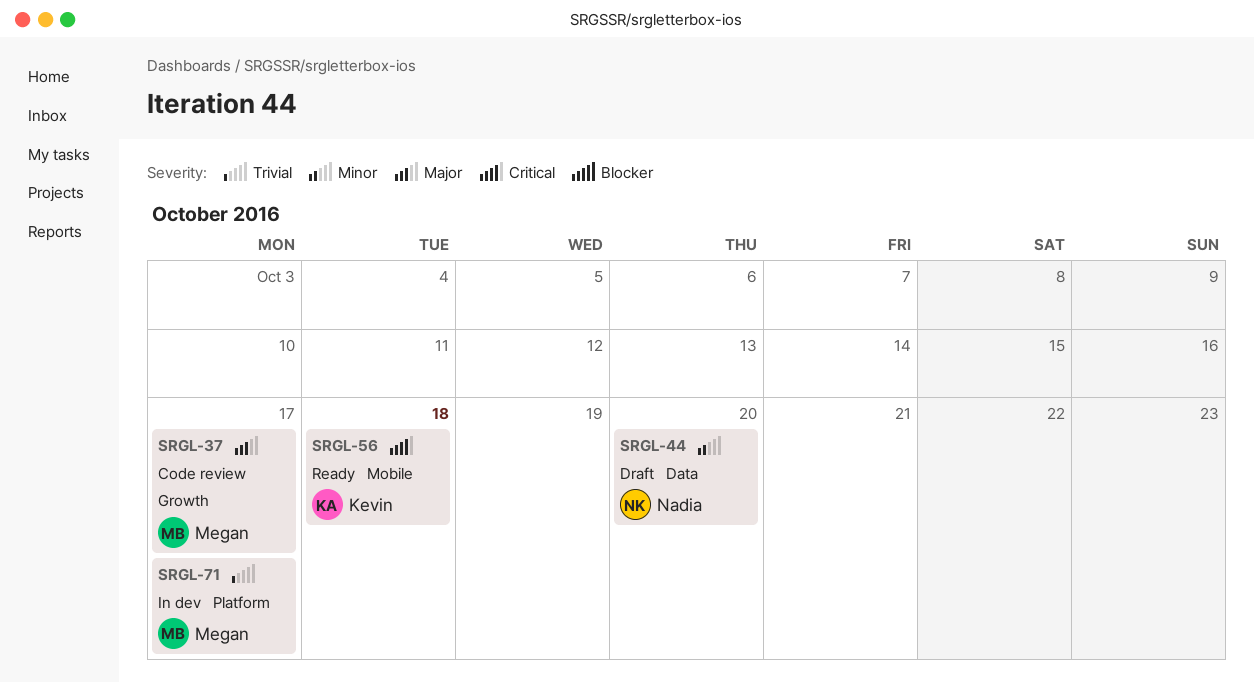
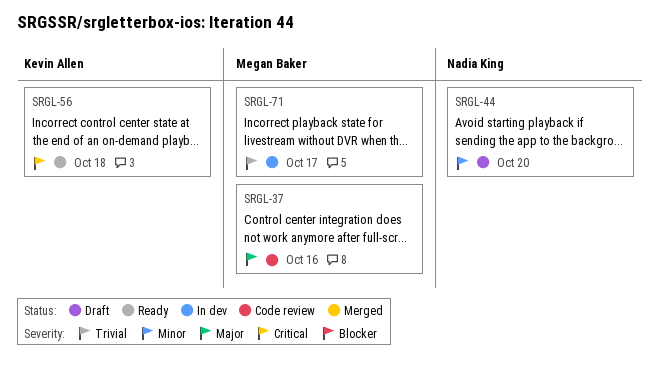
SRGL-37, due: Oct 17 -> Oct 16

